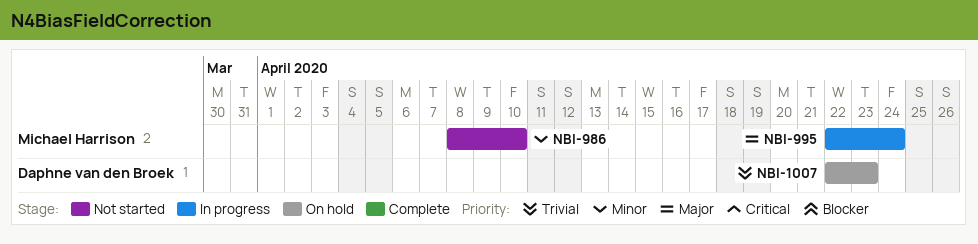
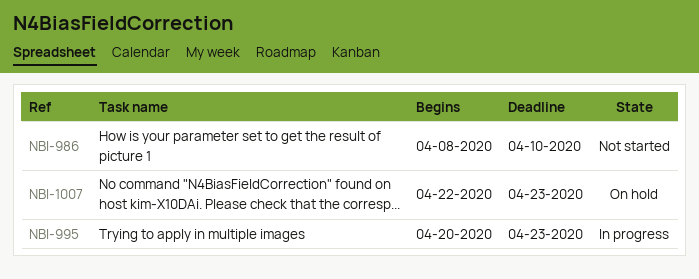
NBI-995, start: Apr 22 -> Apr 20
NBI-995, due: Apr 24 -> Apr 23

